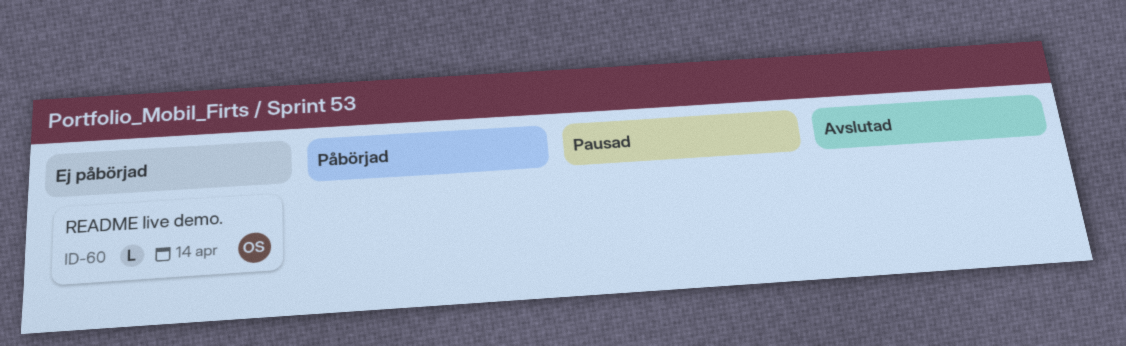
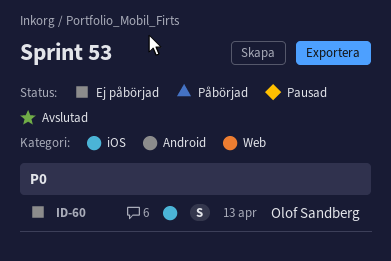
ID-60, estimate: L -> S
ID-60, due: Apr 14 -> Apr 13

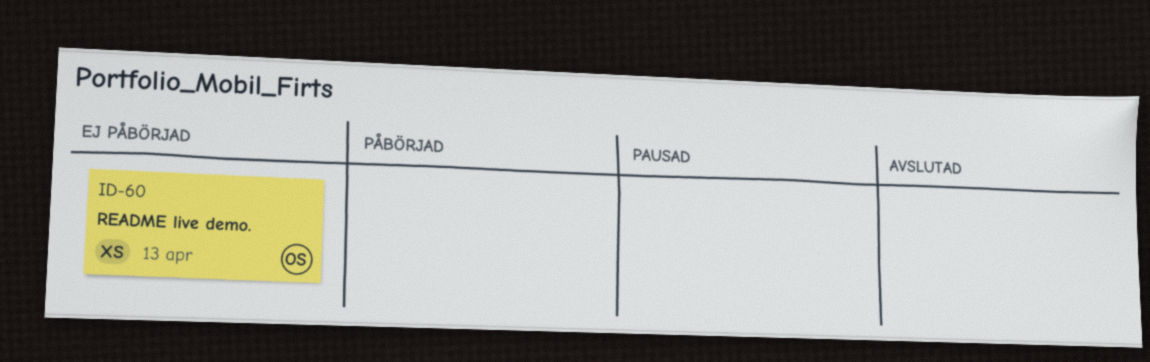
ID-60, estimate: S -> XS

